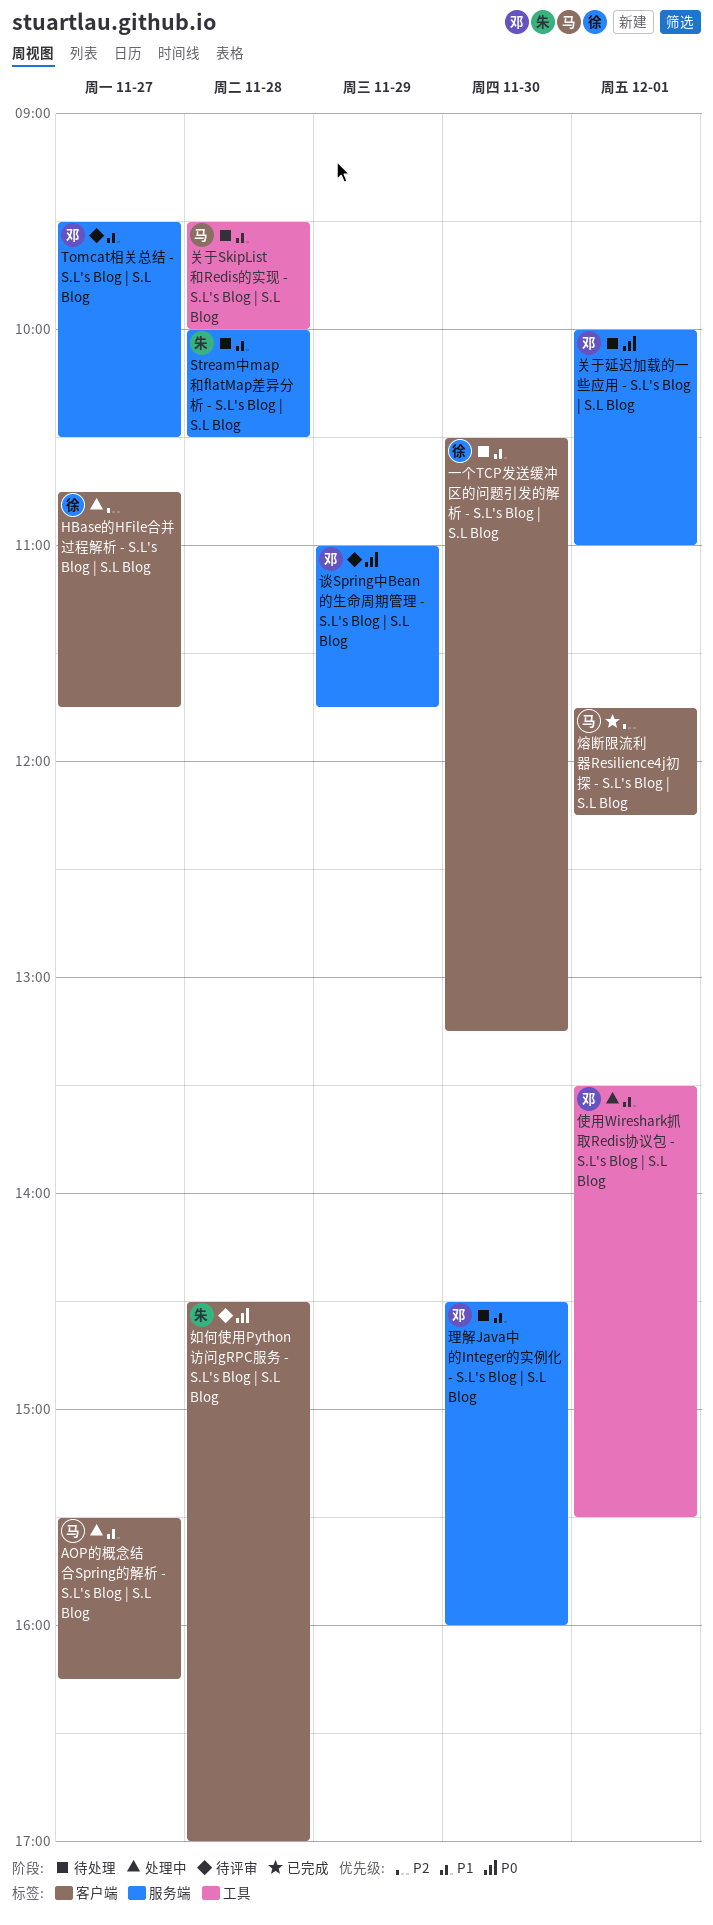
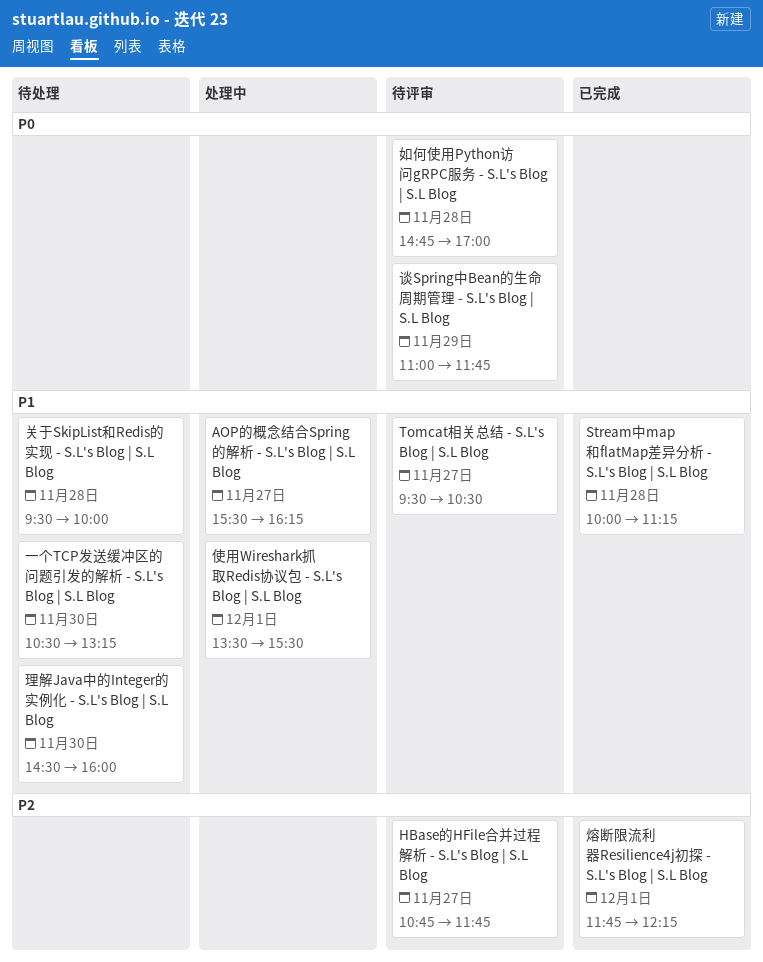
HBase的HFile合并过程解析 - S.L's Blog | S.L Blog, status: 处理中 -> 待评审
Stream中map和flatMap差异分析 - S.L's Blog | S.L Blog, status: 待处理 -> 已完成
Stream中map和flatMap差异分析 - S.L's Blog | S.L Blog, ends: 10:30 -> 11:15
关于延迟加载的一些应用 - S.L's Blog | S.L Blog: present -> none
如何使用Python访问gRPC服务 - S.L's Blog | S.L Blog, begins: 14:30 -> 14:45

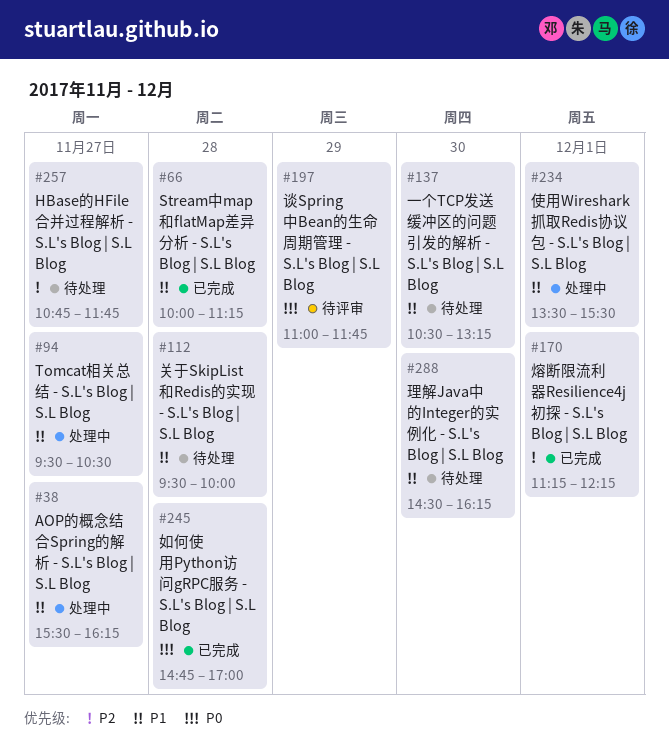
HBase的HFile合并过程解析 - S.L's Blog | S.L Blog, status: 待评审 -> 待处理
Tomcat相关总结 - S.L's Blog | S.L Blog, status: 待评审 -> 处理中
如何使用Python访问gRPC服务 - S.L's Blog | S.L Blog, status: 待评审 -> 已完成
熔断限流利器Resilience4j初探 - S.L's Blog | S.L Blog, begins: 11:45 -> 11:15
理解Java中的Integer的实例化 - S.L's Blog | S.L Blog, ends: 16:00 -> 16:15

